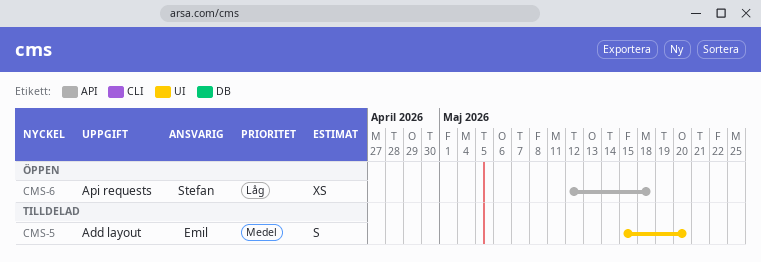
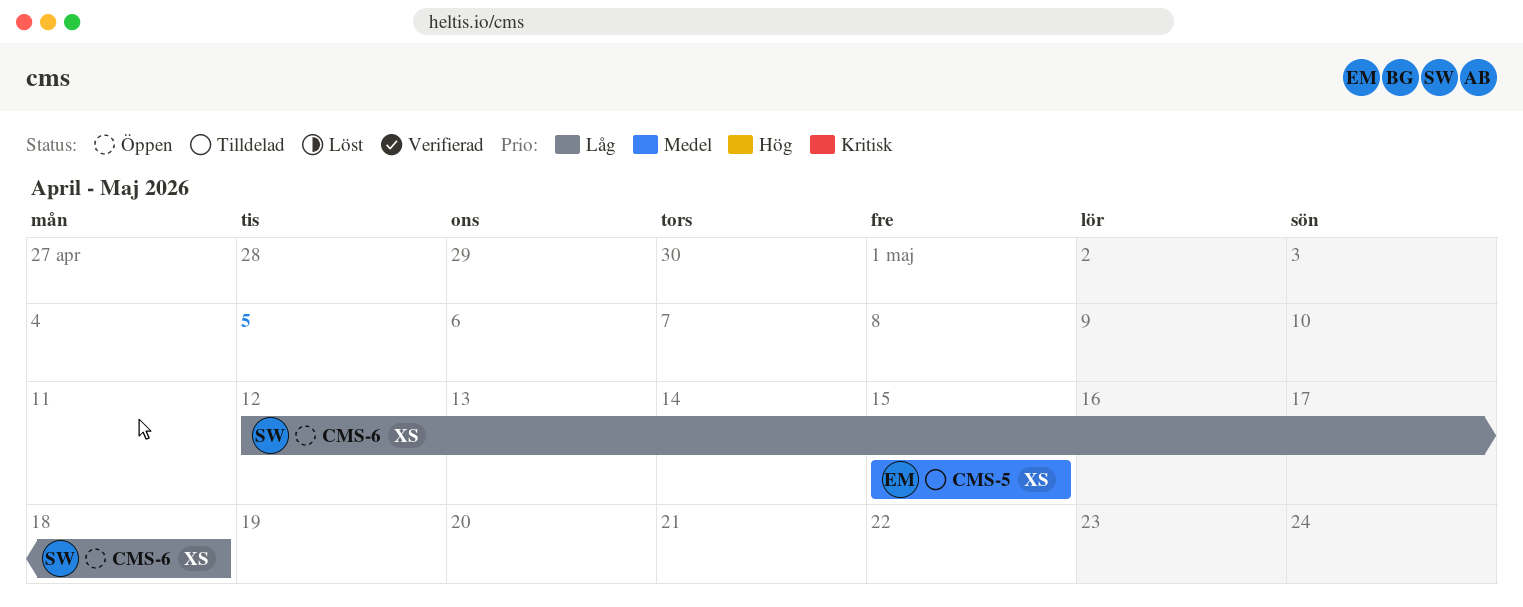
CMS-5, estimate: S -> XS
CMS-5, due: May 20 -> May 15

